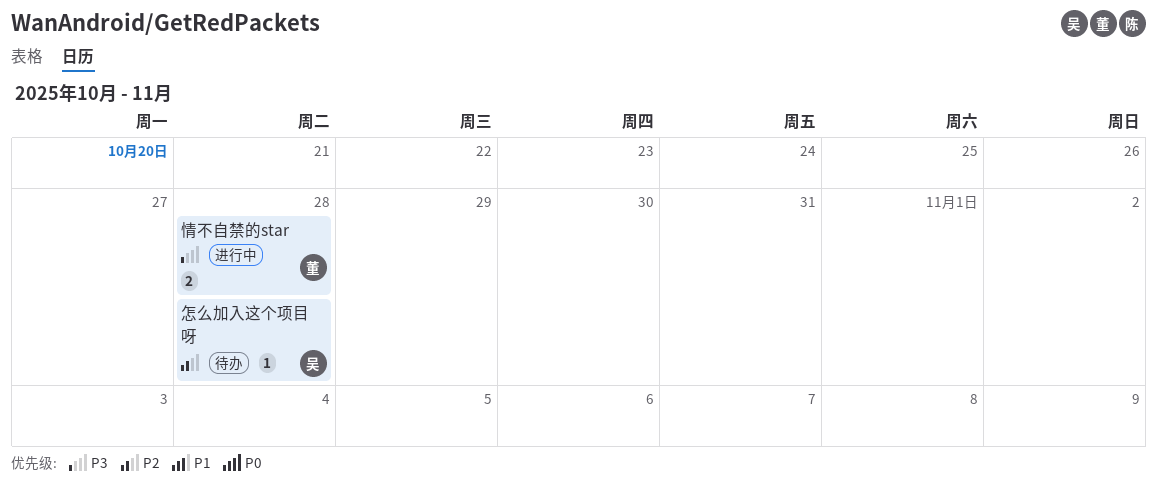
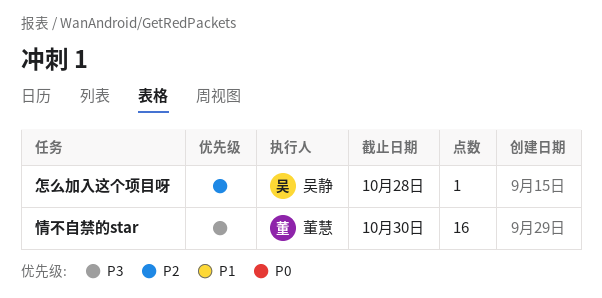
情不自禁的star, estimate: 2 -> 16
情不自禁的star, due: Oct 28 -> Oct 30

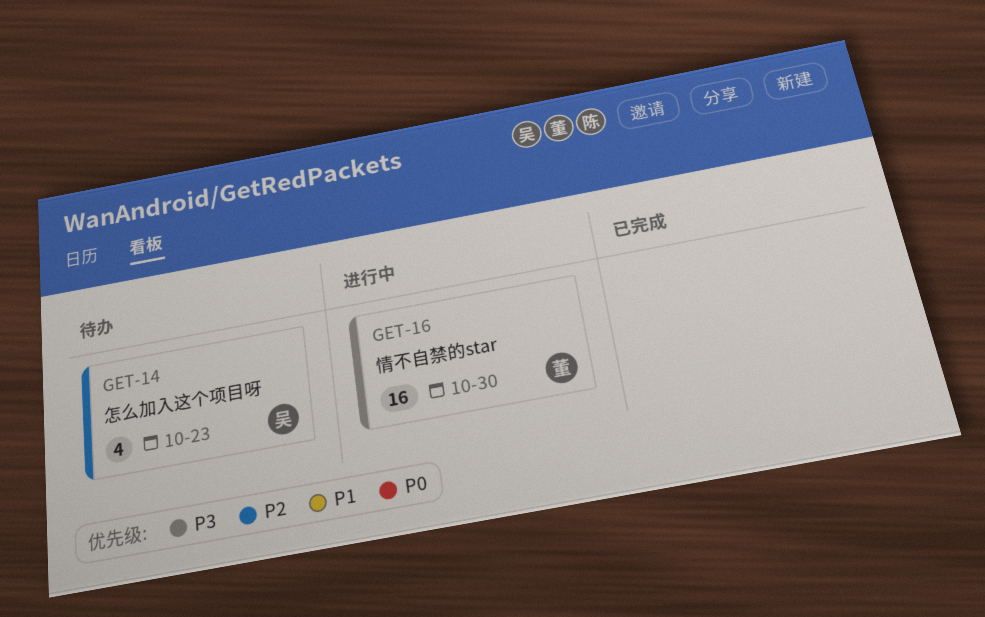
怎么加入这个项目呀, estimate: 1 -> 4
怎么加入这个项目呀, due: Oct 28 -> Oct 23

